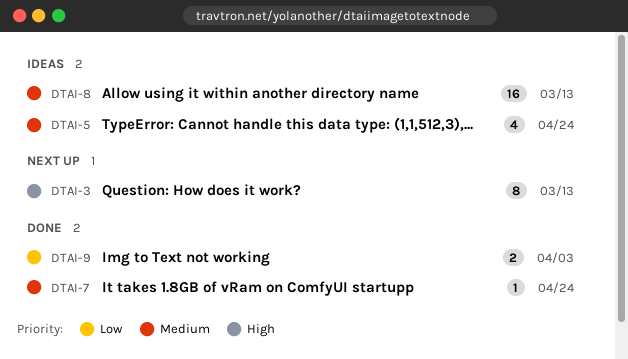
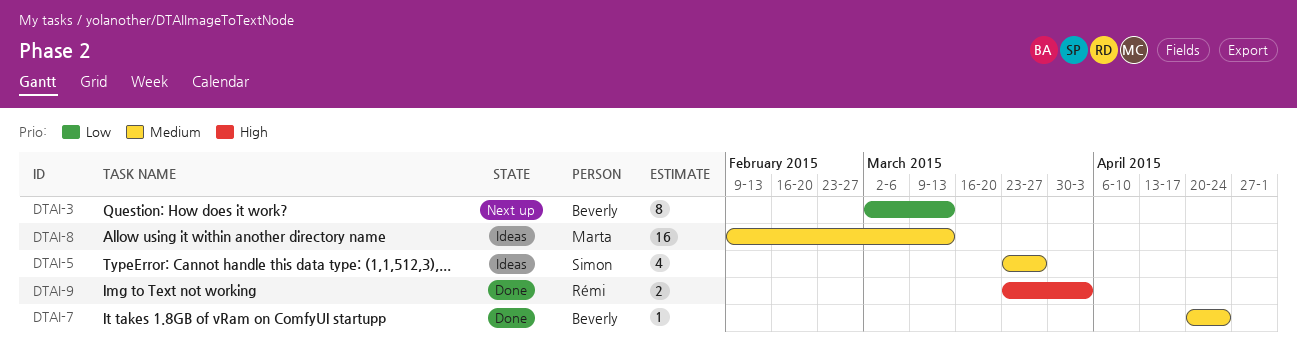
DTAI-3, priority: High -> Low
DTAI-5, due: Apr 24 -> Mar 27
DTAI-9, priority: Low -> High

